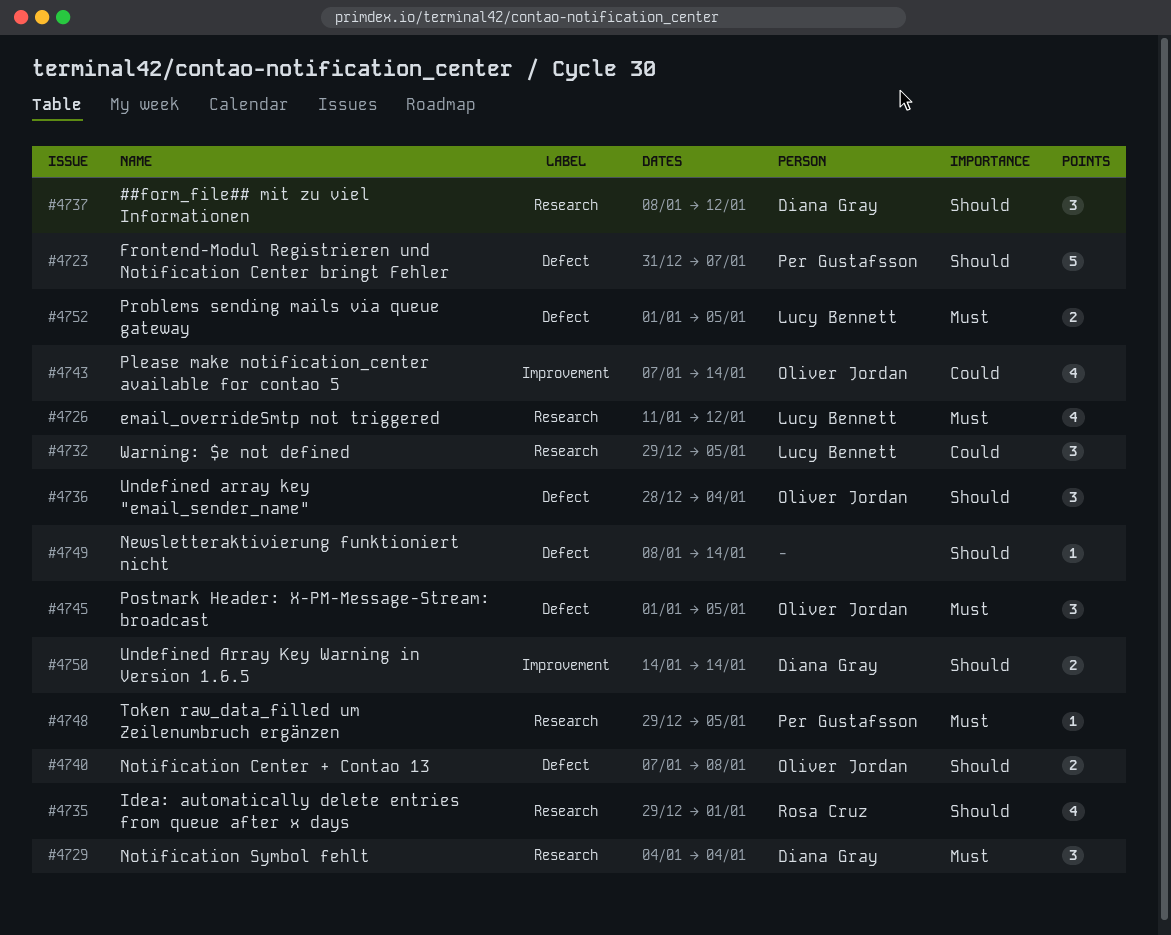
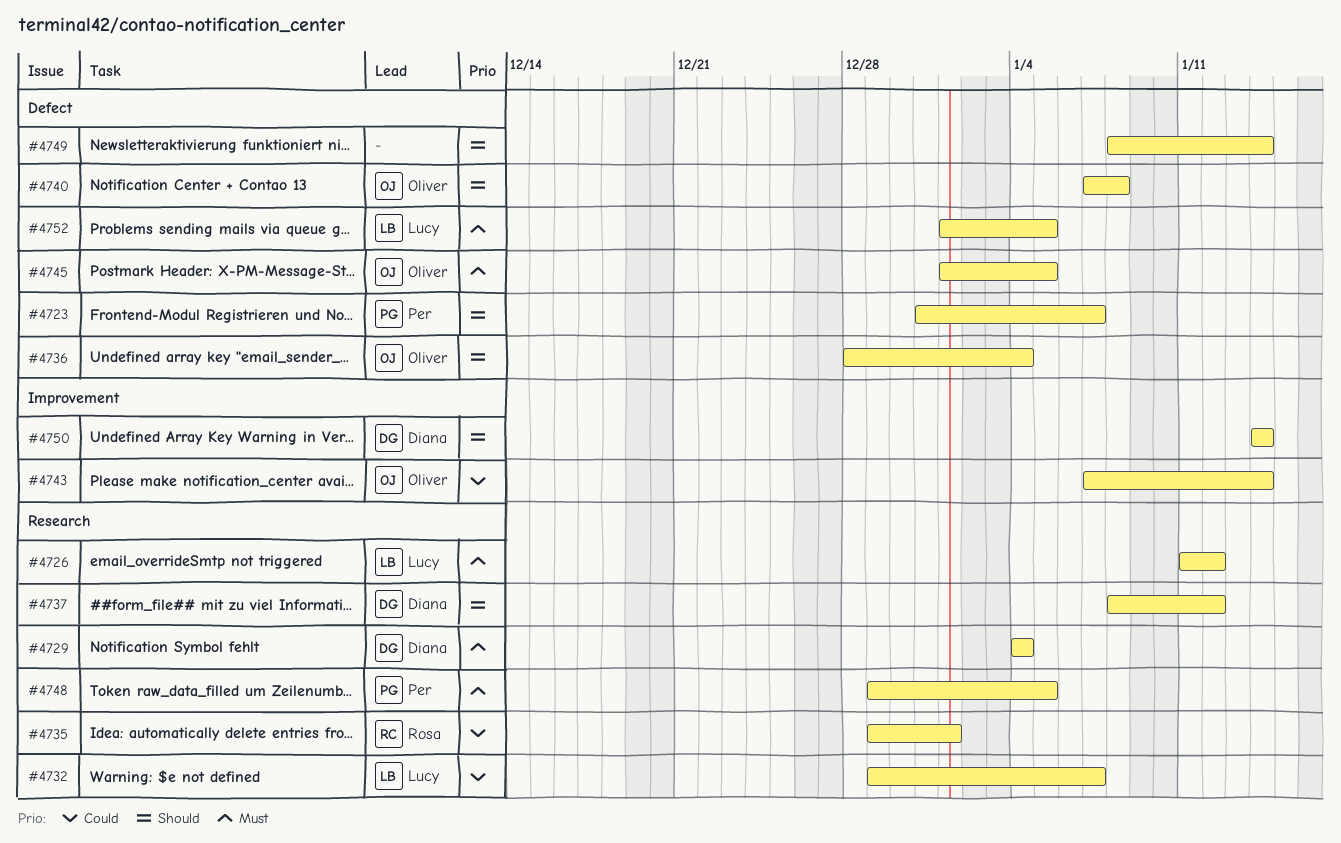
#4732, due: Jan 5 -> Jan 7
#4735, priority: Should -> Could

